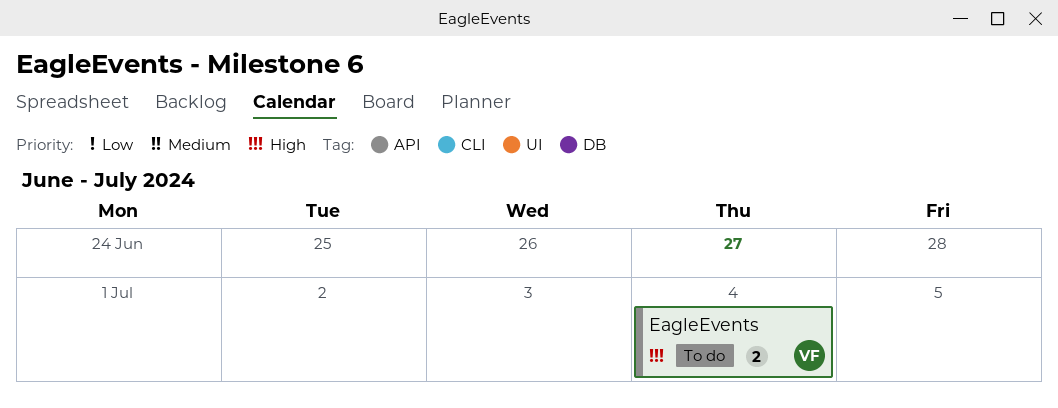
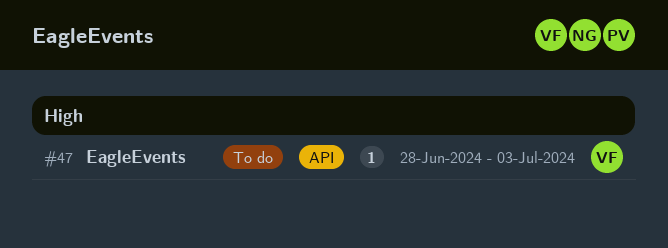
EagleEvents, estimate: 2 -> 1
EagleEvents, due: Jul 4 -> Jul 3

